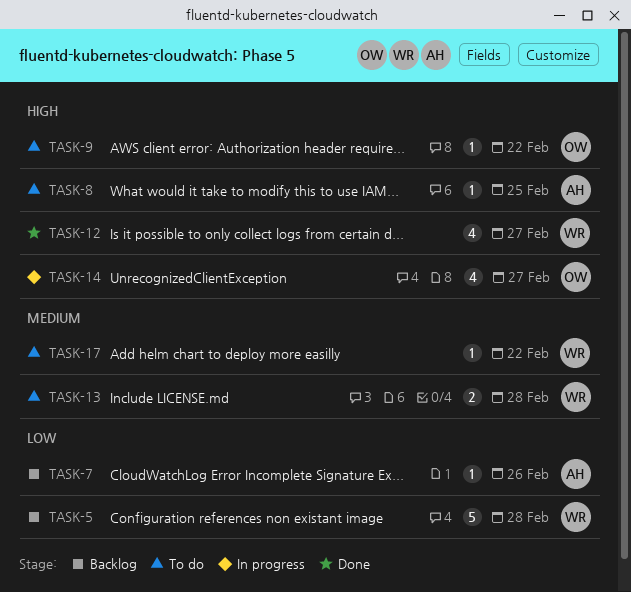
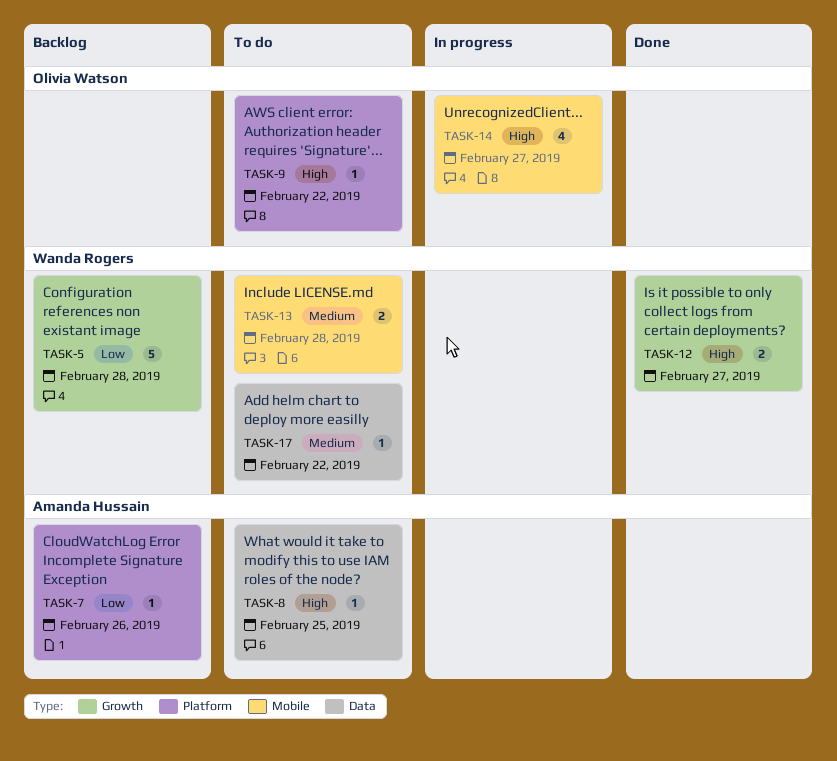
TASK-12, estimate: 4 -> 2

